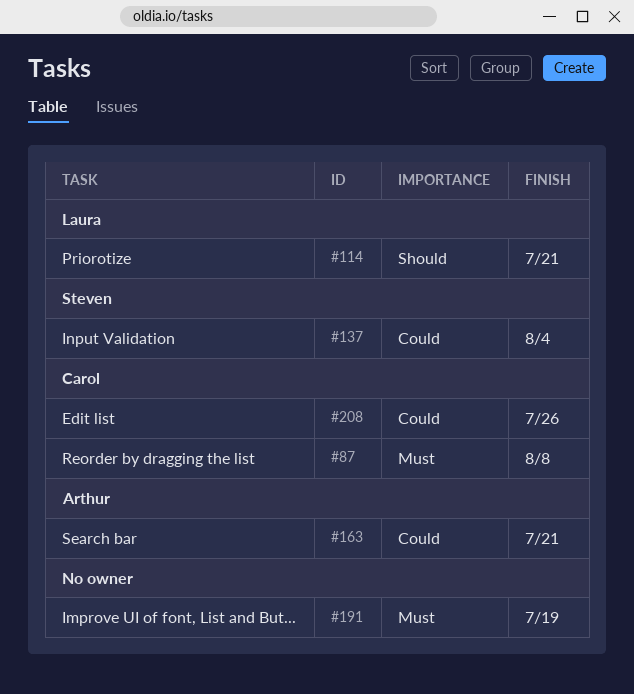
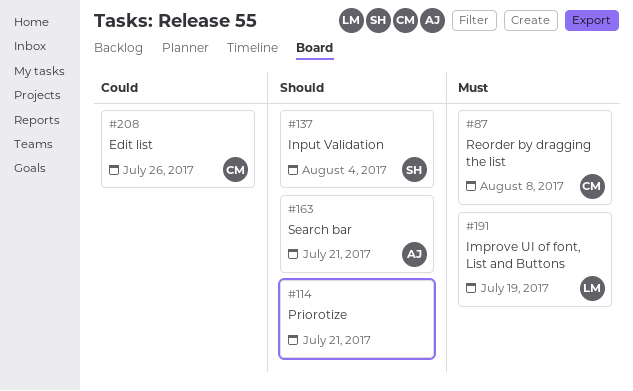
#114, owner: Laura -> none
#137, priority: Could -> Should
#163, priority: Could -> Should
#191, owner: none -> Laura

